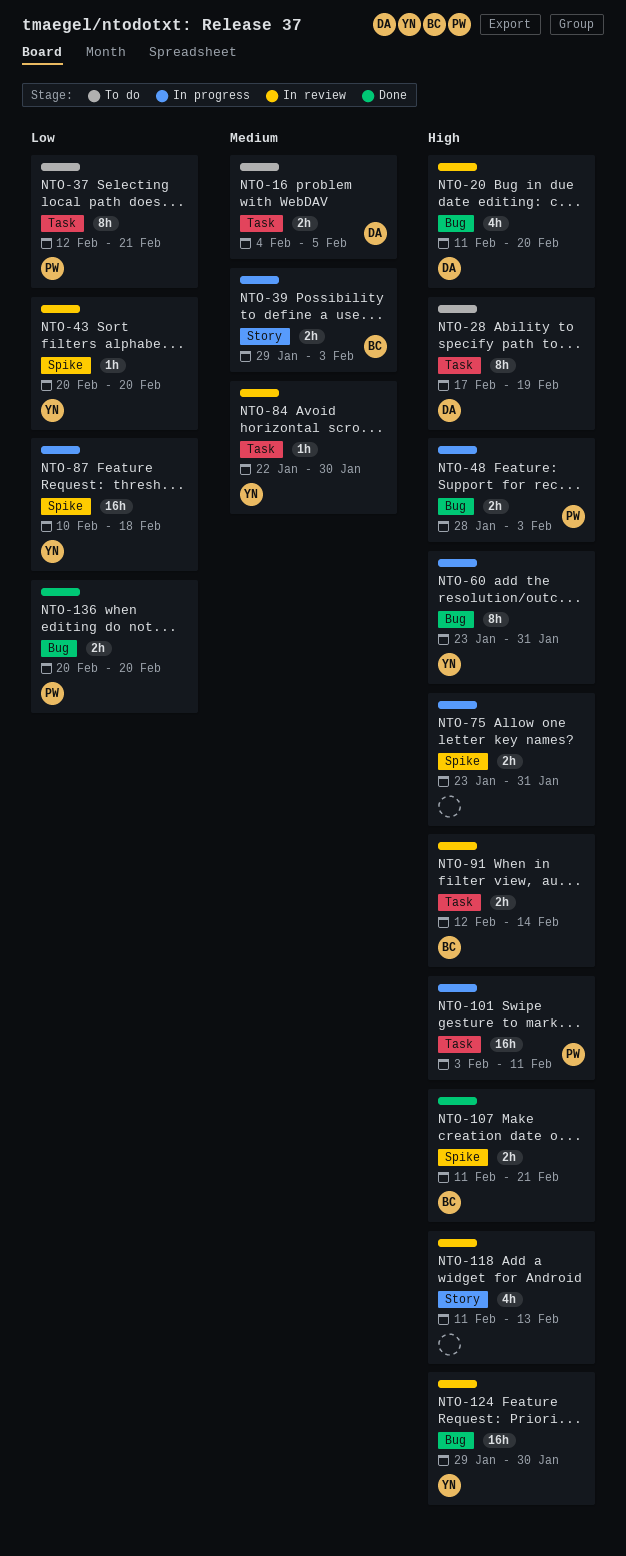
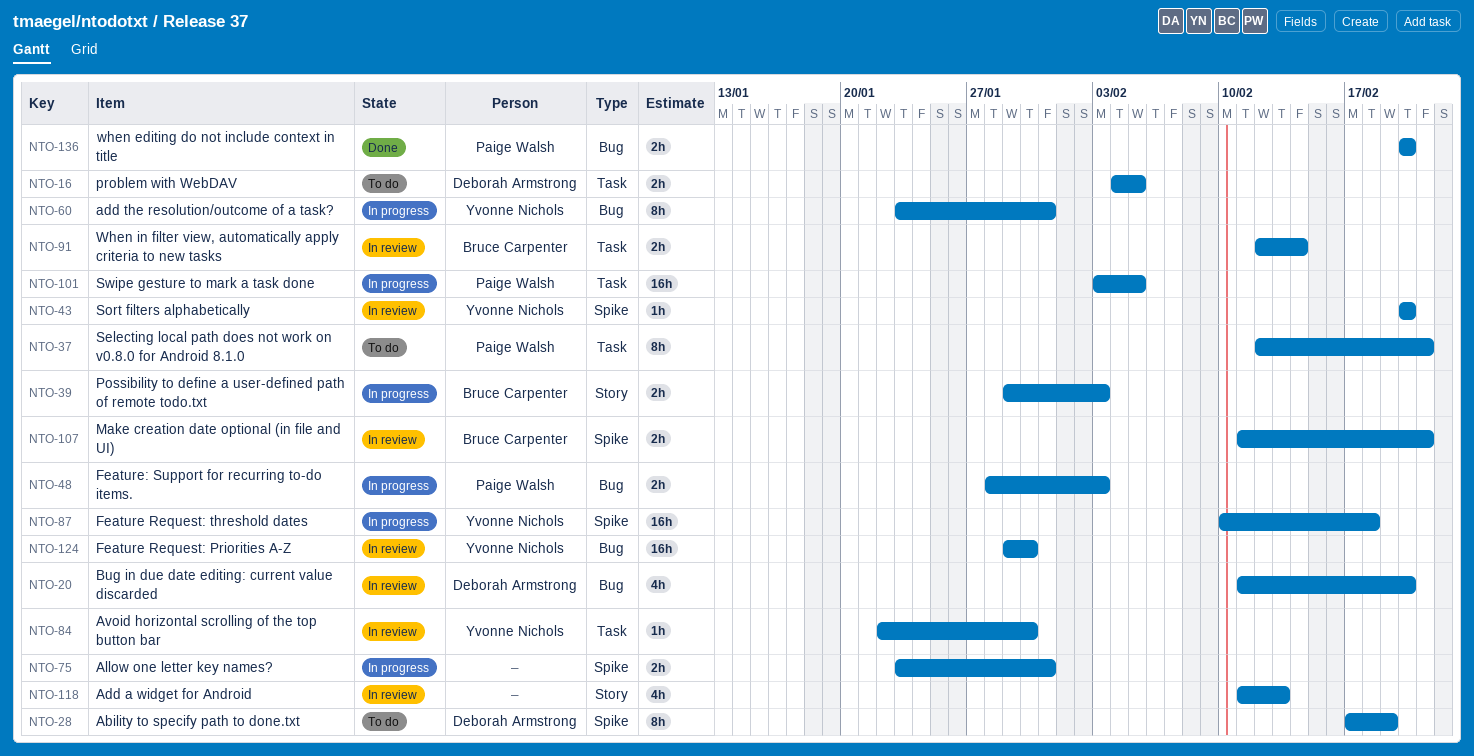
NTO-28, label: Task -> Spike
NTO-101, due: Feb 11 -> Feb 5
NTO-107, status: Done -> In review

